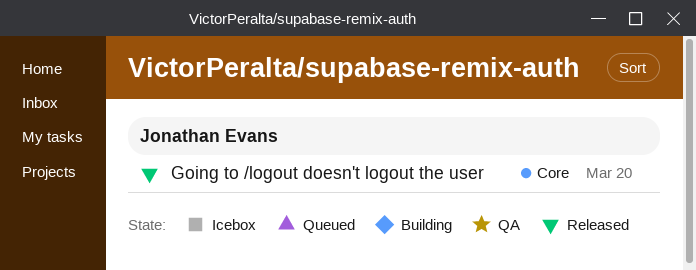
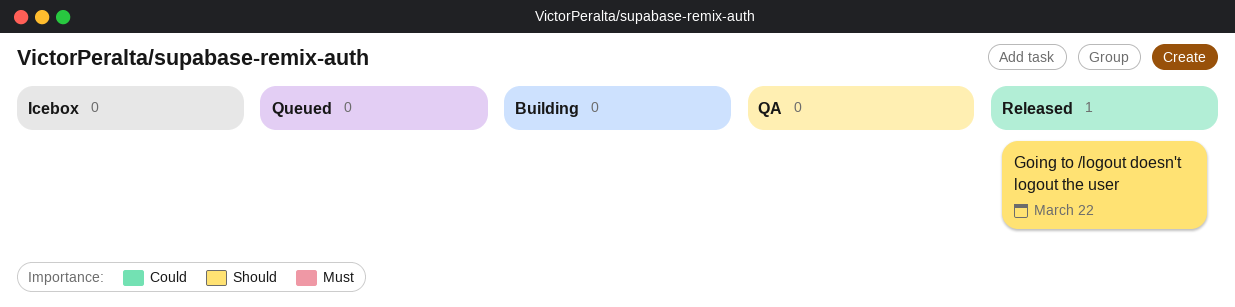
Going to /logout doesn't logout the user, due: Mar 20 -> Mar 22

